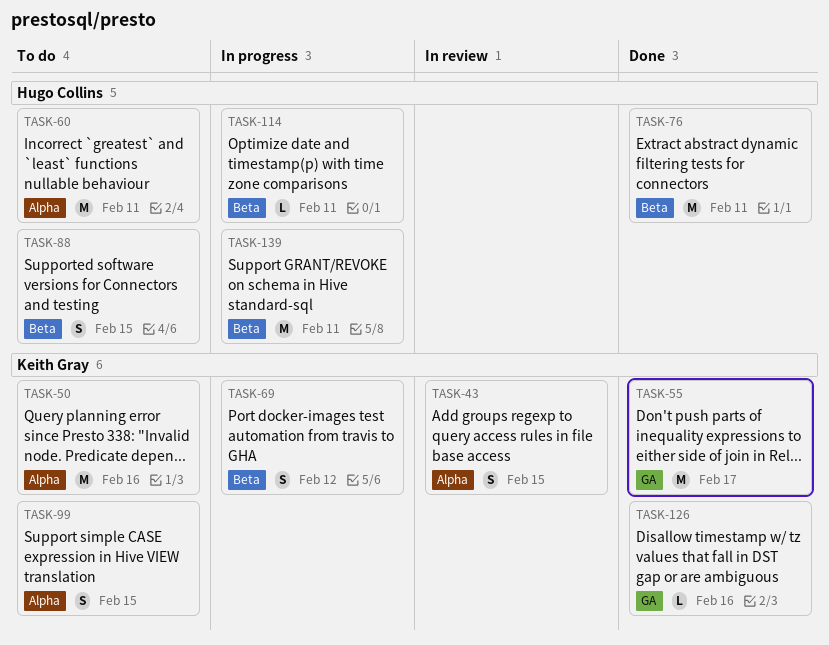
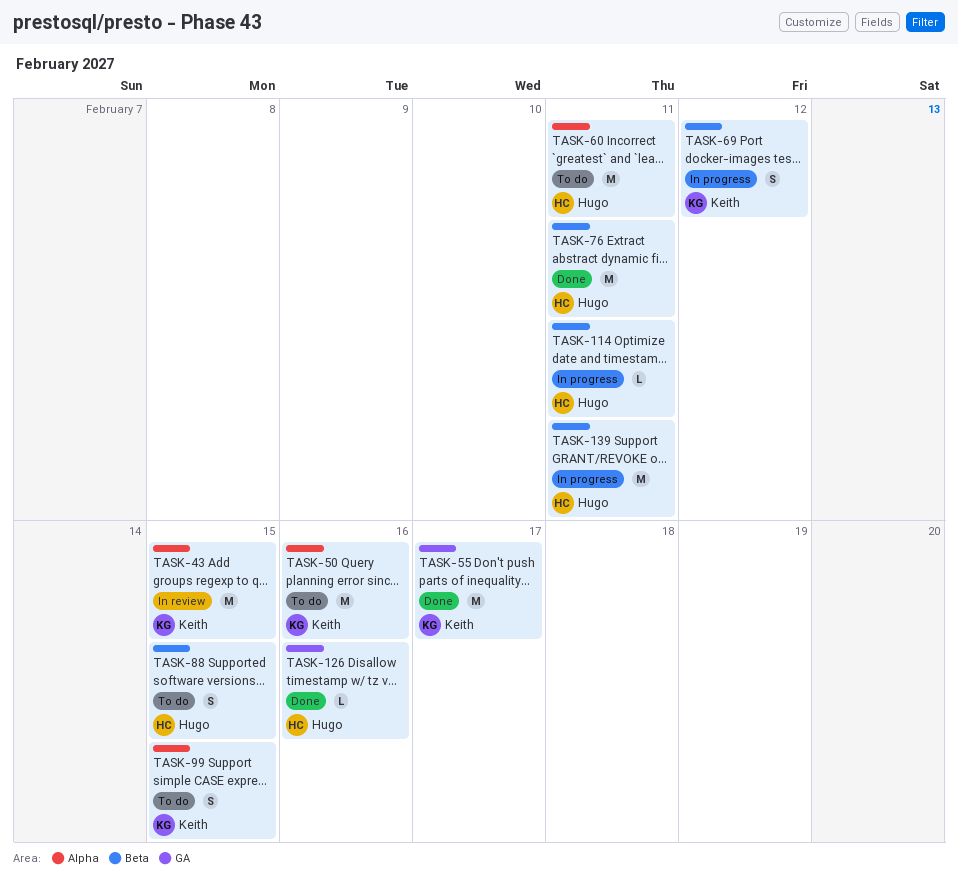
TASK-43, estimate: S -> M
TASK-126, owner: Keith Gray -> Hugo Collins

